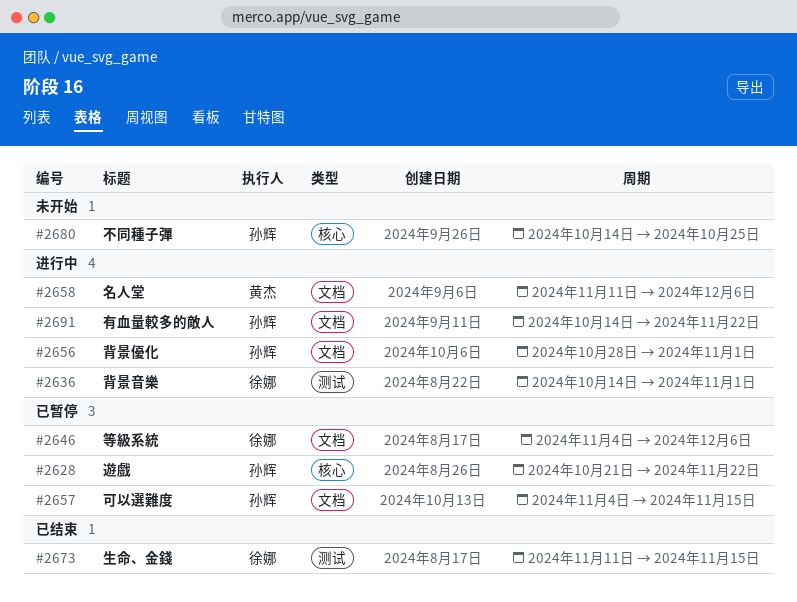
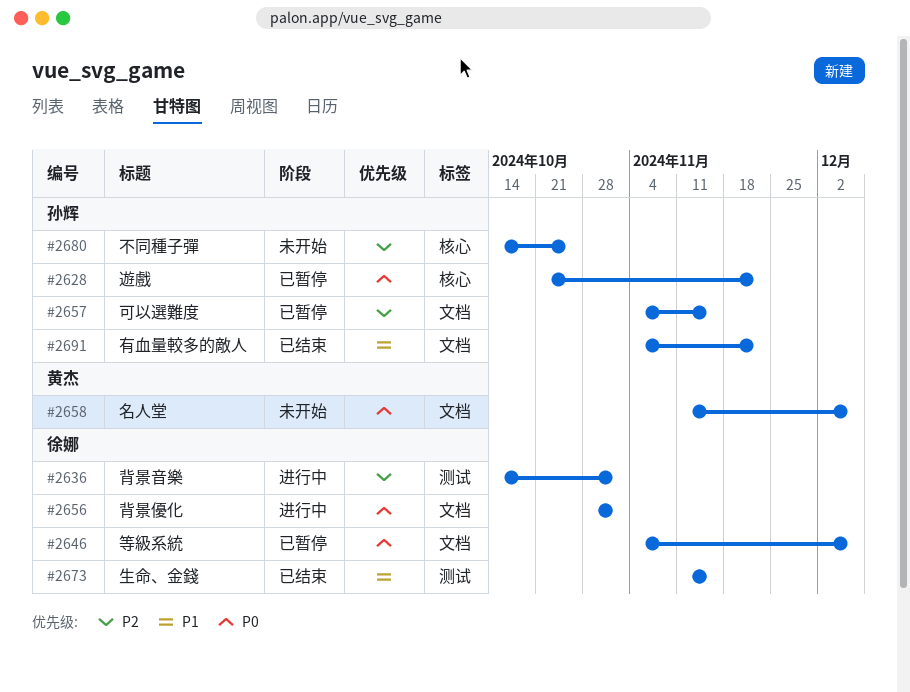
#2656, owner: 孙辉 -> 徐娜
#2658, status: 进行中 -> 未开始
#2691, status: 进行中 -> 已结束
#2691, start: Oct 14 -> Nov 4

